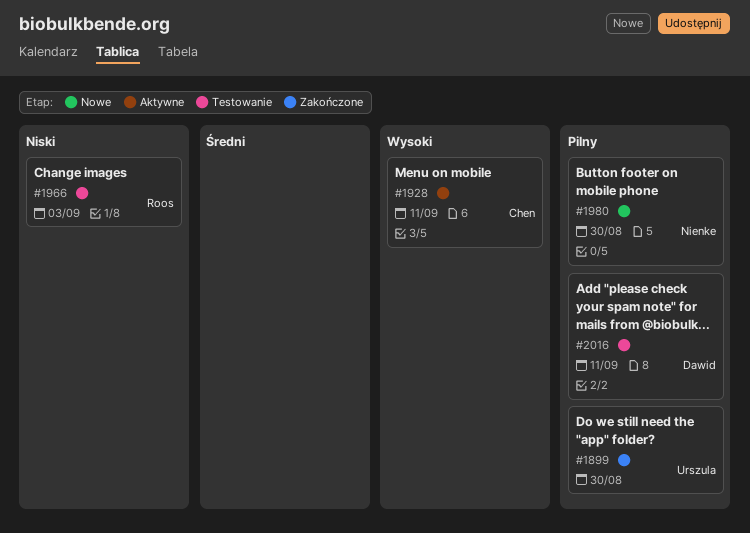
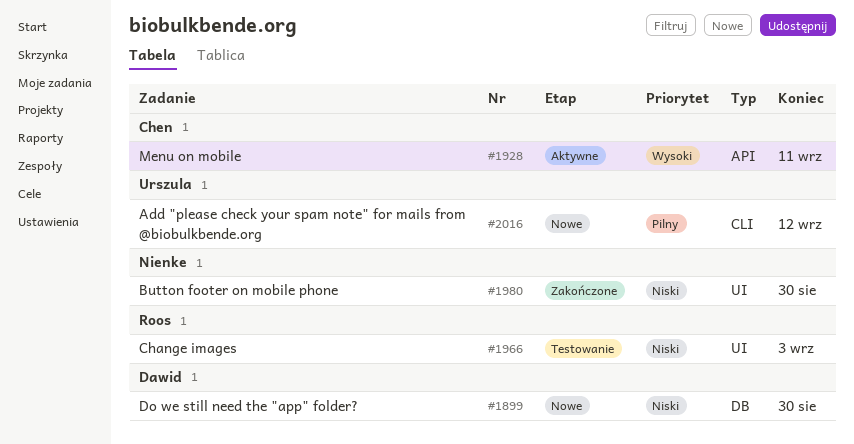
#1899, status: Zakończone -> Nowe
#1899, owner: Urszula -> Dawid
#1899, priority: Pilny -> Niski
#1980, status: Nowe -> Zakończone
#1980, priority: Pilny -> Niski
#2016, status: Testowanie -> Nowe
#2016, owner: Dawid -> Urszula
#2016, due: Sep 11 -> Sep 12

